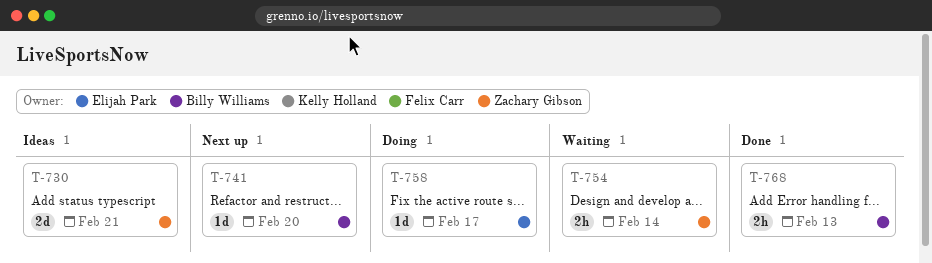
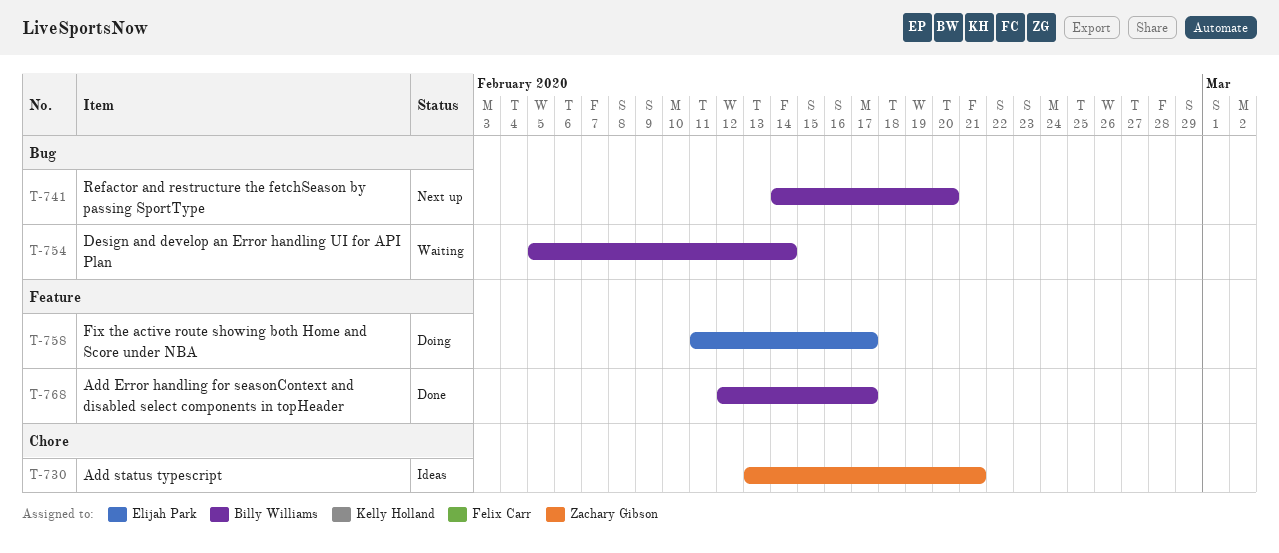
T-754, owner: Zachary Gibson -> Billy Williams
T-768, due: Feb 13 -> Feb 17

